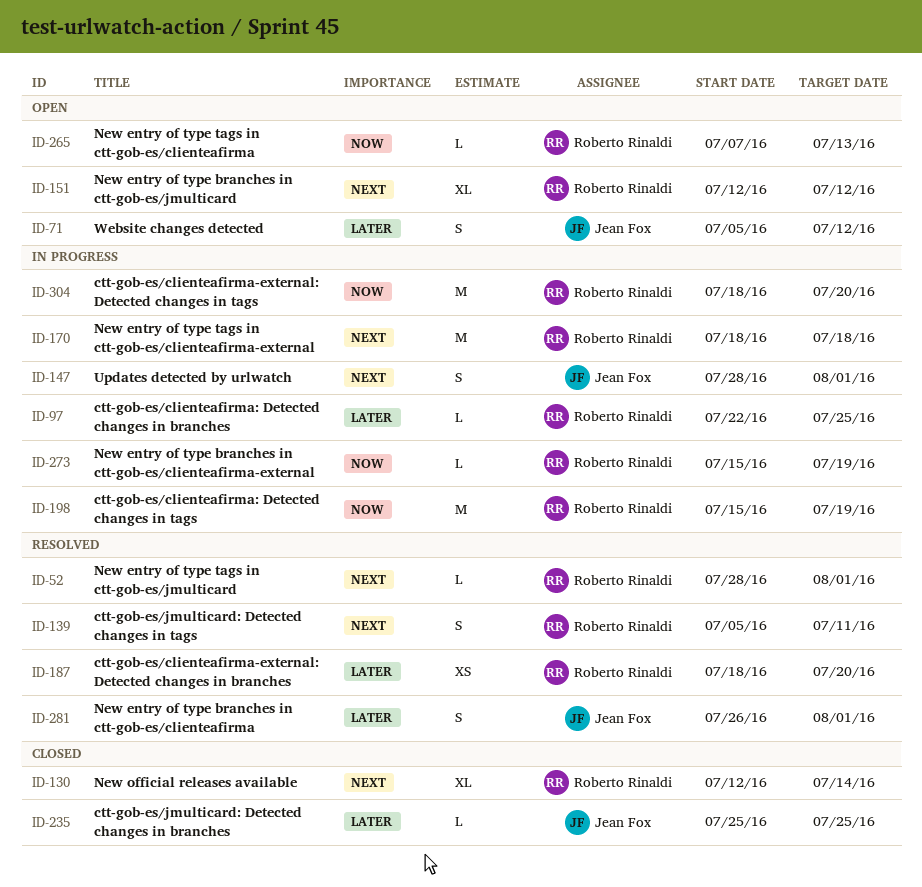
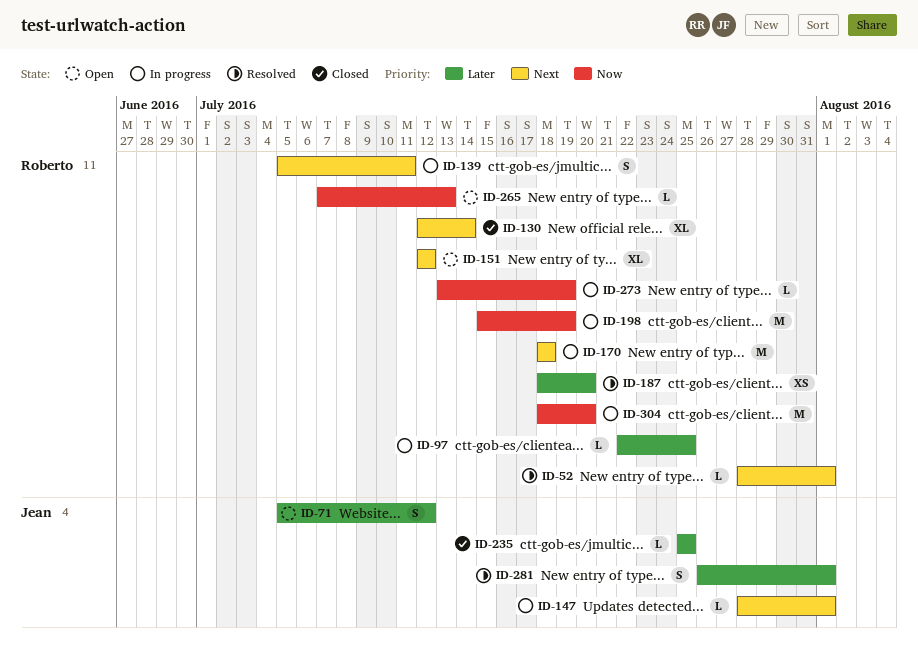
ID-139, status: Resolved -> In progress
ID-147, estimate: S -> L
ID-273, start: Jul 15 -> Jul 13

